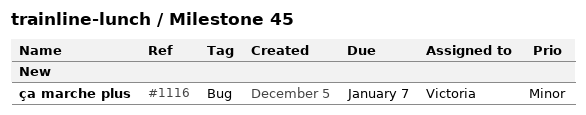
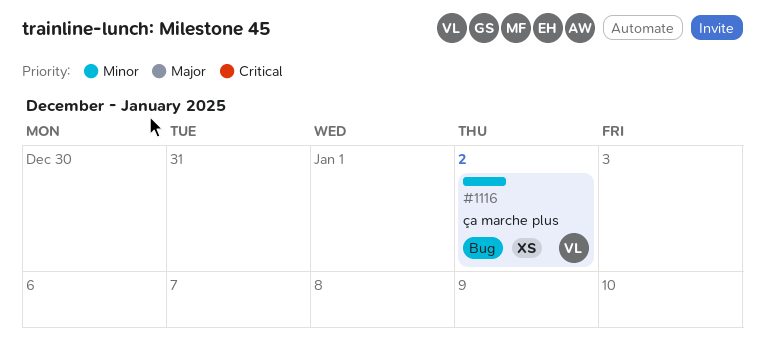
#1116, due: Jan 7 -> Jan 2

